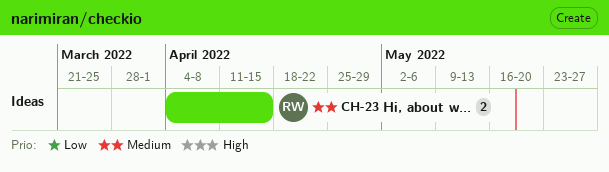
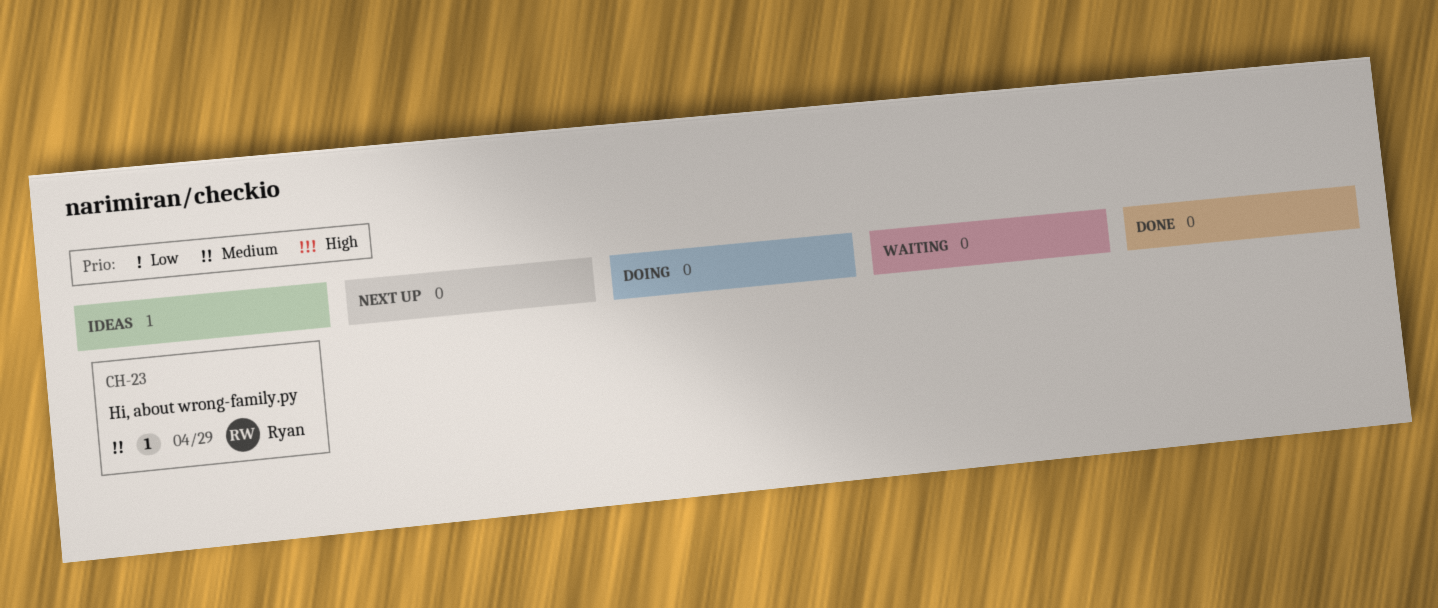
CH-23, estimate: 2 -> 1
CH-23, due: Apr 15 -> Apr 29

